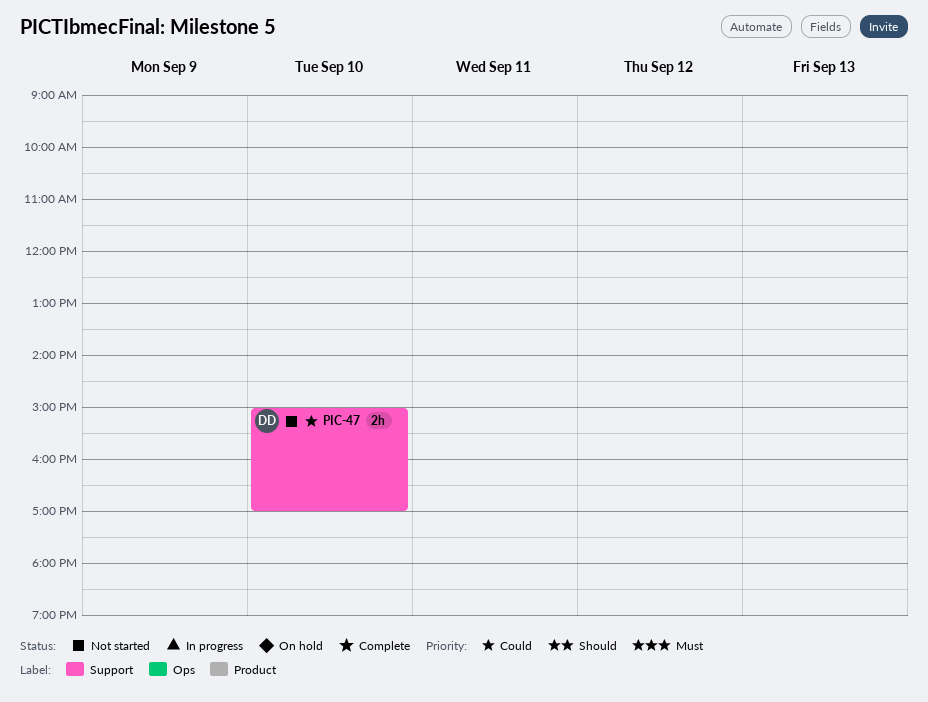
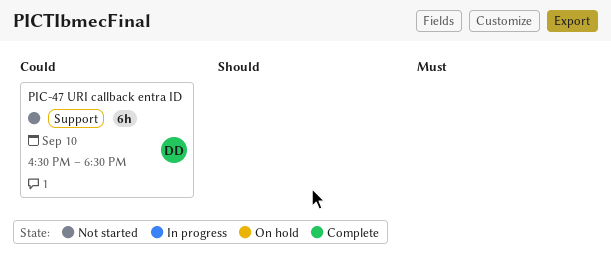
PIC-47, estimate: 2h -> 6h
PIC-47, begins: 15:00 -> 16:30
PIC-47, ends: 17:00 -> 18:30

